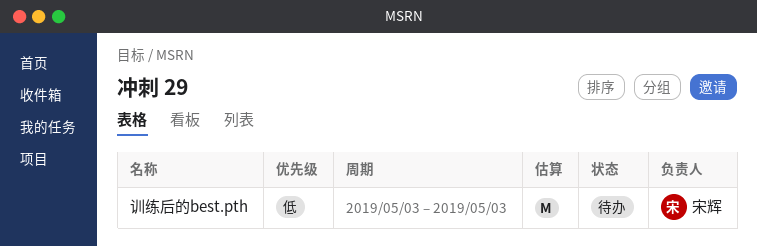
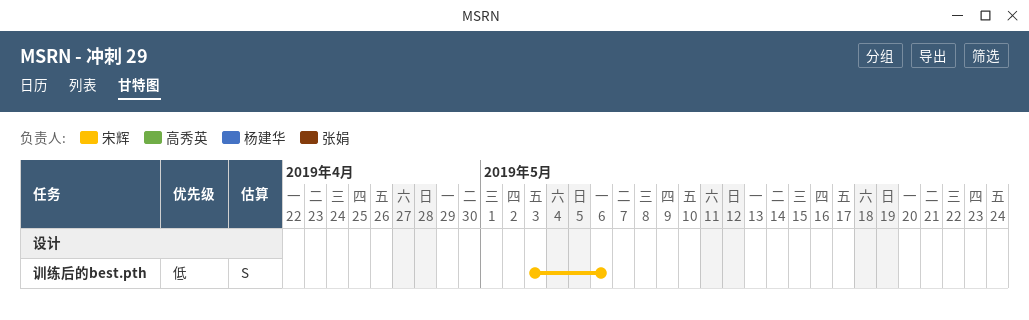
训练后的best.pth, estimate: M -> S
训练后的best.pth, due: May 3 -> May 6

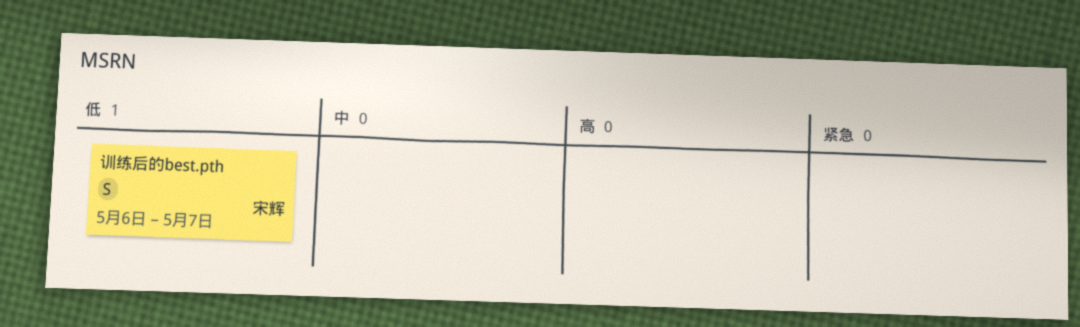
训练后的best.pth, start: May 3 -> May 6
训练后的best.pth, due: May 6 -> May 7

